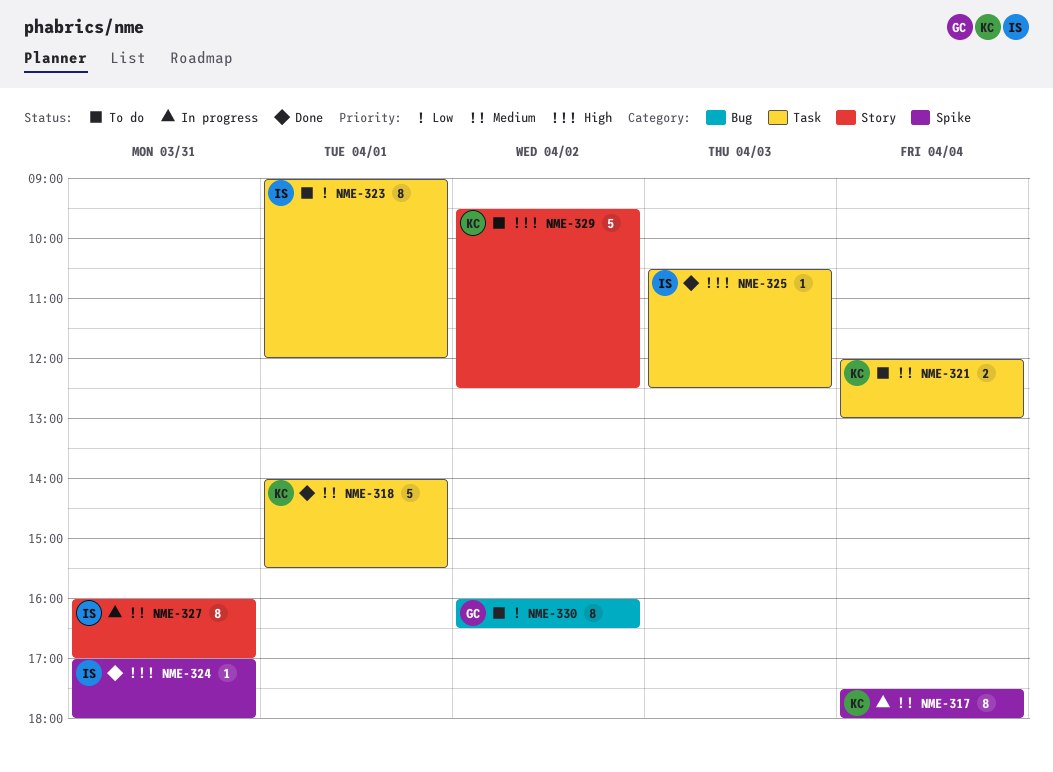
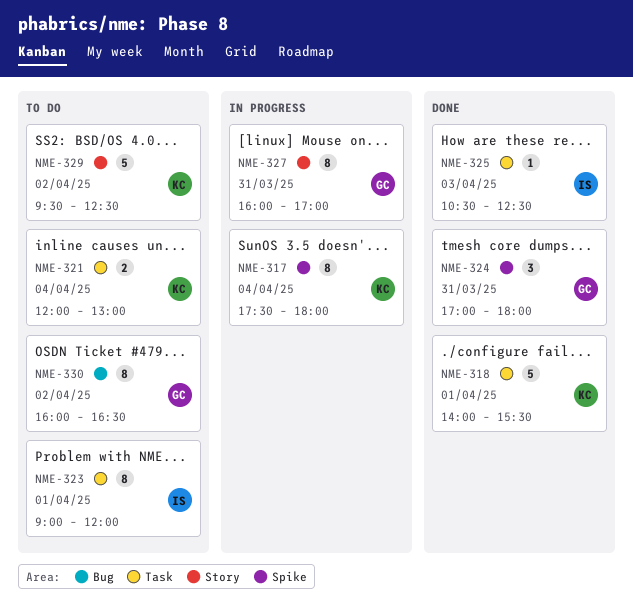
NME-324, owner: IS -> GC
NME-324, estimate: 1 -> 3
NME-327, owner: IS -> GC

